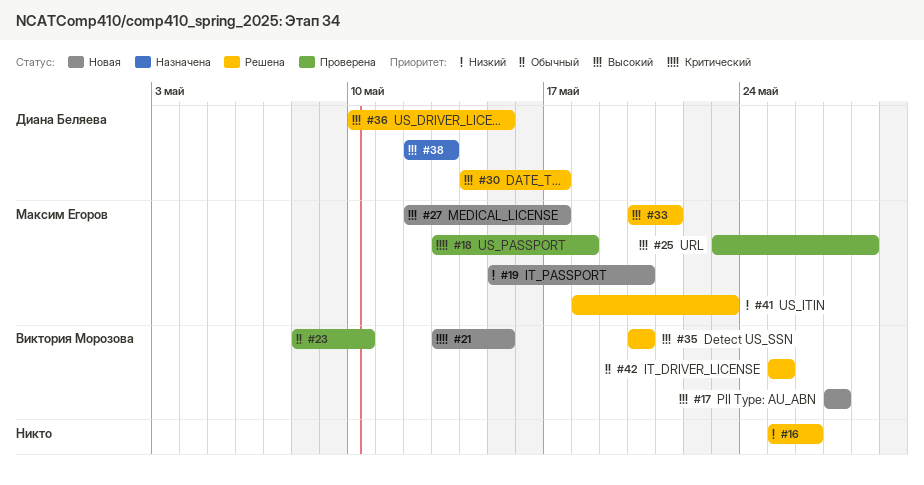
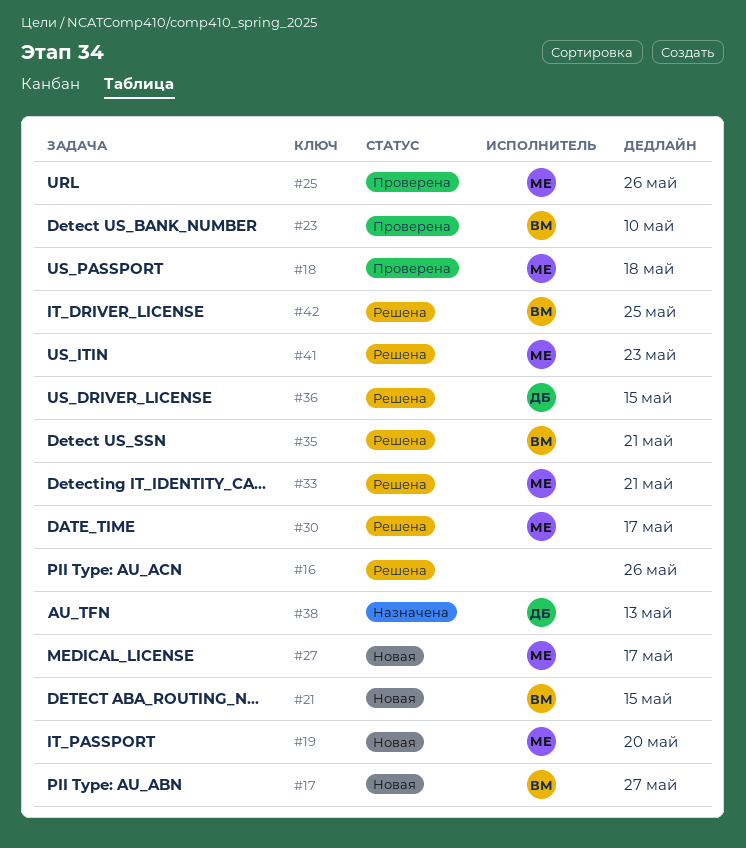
#25, due: May 28 -> May 26
#30, owner: Диана Беляева -> Максим Егоров
#35, due: May 20 -> May 21

